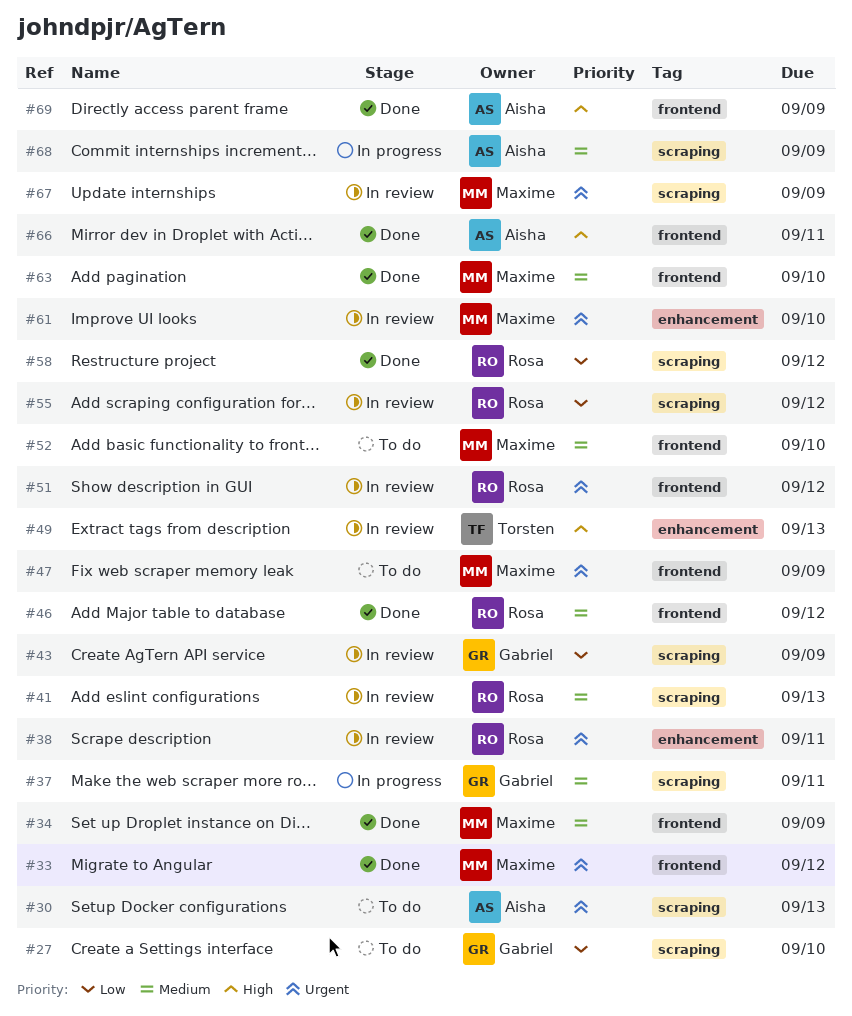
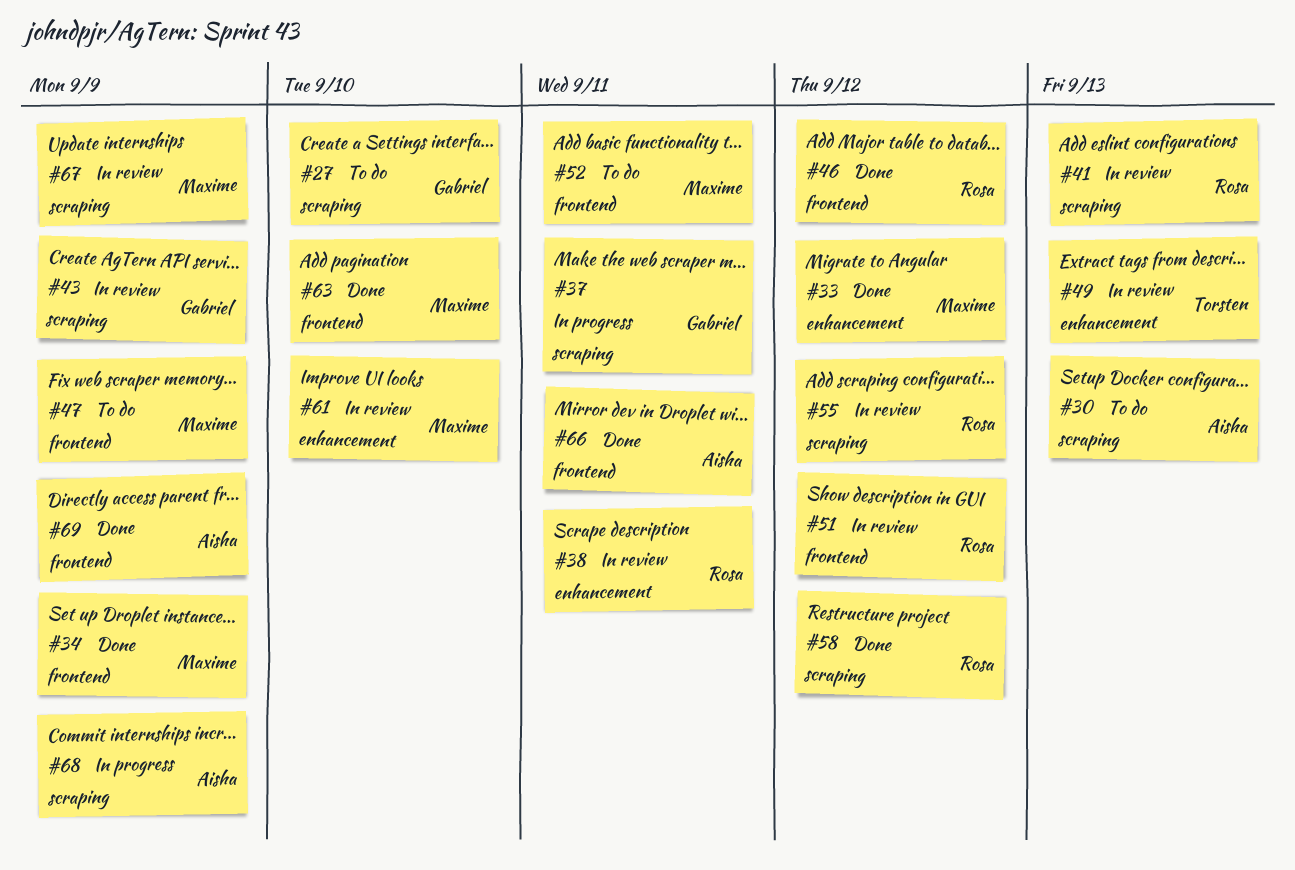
#33, label: frontend -> enhancement
#52, due: Sep 10 -> Sep 11

